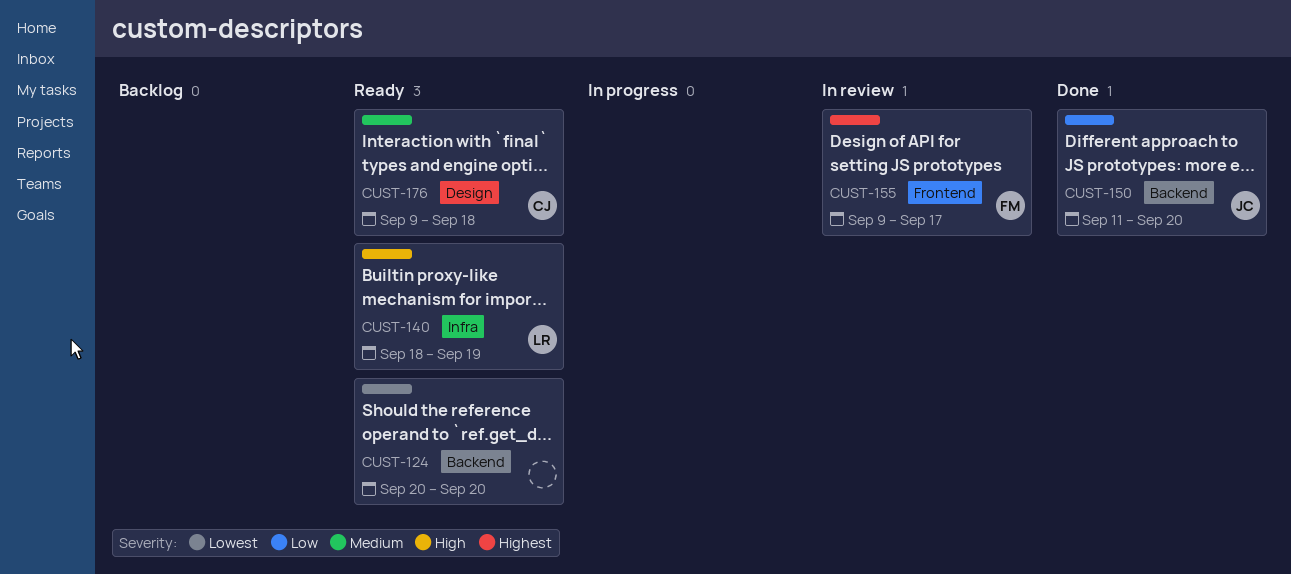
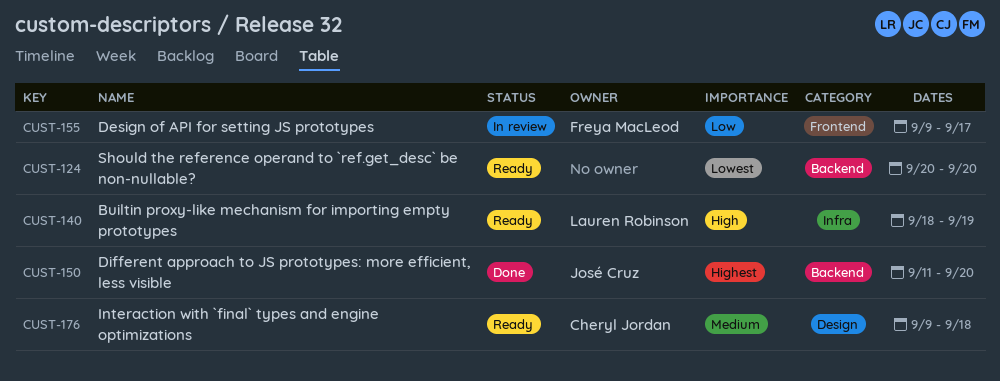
CUST-150, priority: Low -> Highest
CUST-155, priority: Highest -> Low

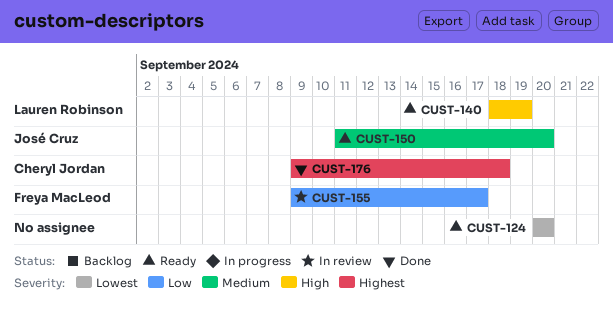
CUST-150, status: Done -> Ready
CUST-150, priority: Highest -> Medium
CUST-176, status: Ready -> Done
CUST-176, priority: Medium -> Highest

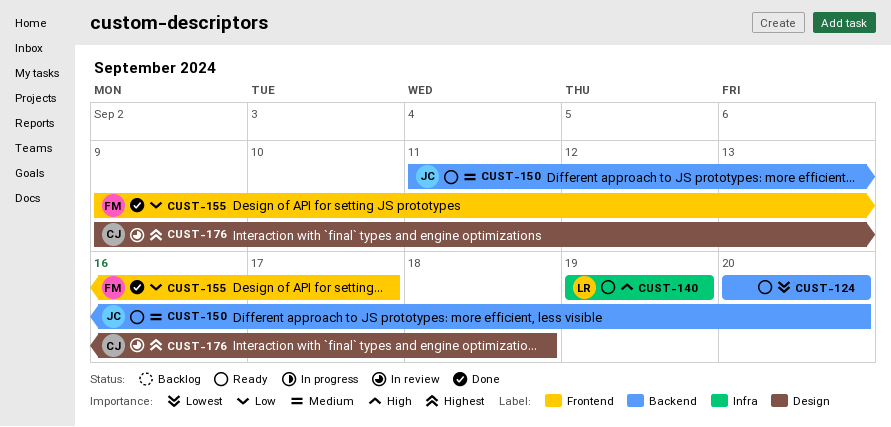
CUST-140, start: Sep 18 -> Sep 19
CUST-155, status: In review -> Done
CUST-176, status: Done -> In review

